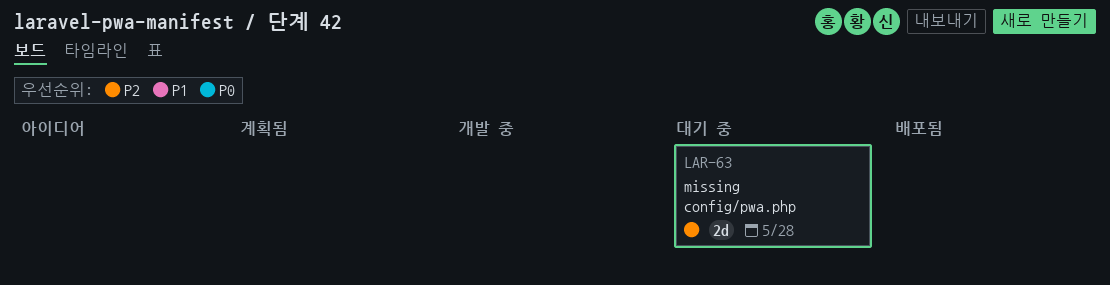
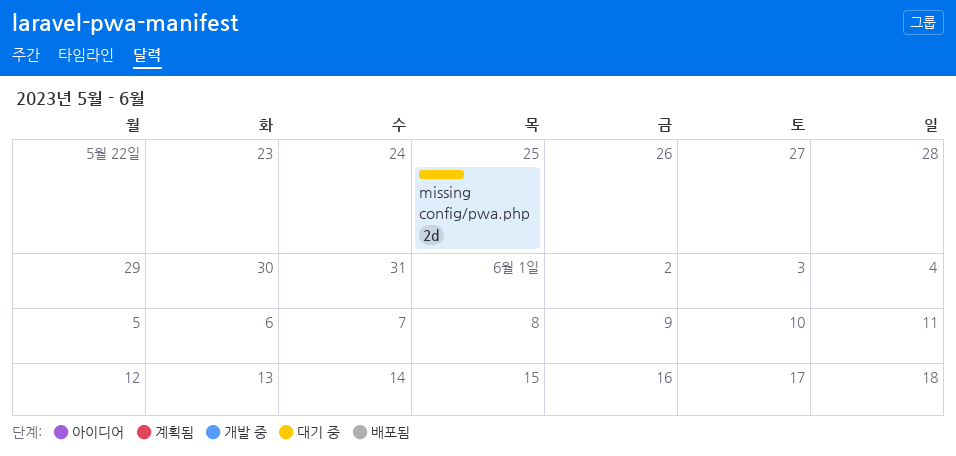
missing config/pwa.php, due: May 28 -> May 25

